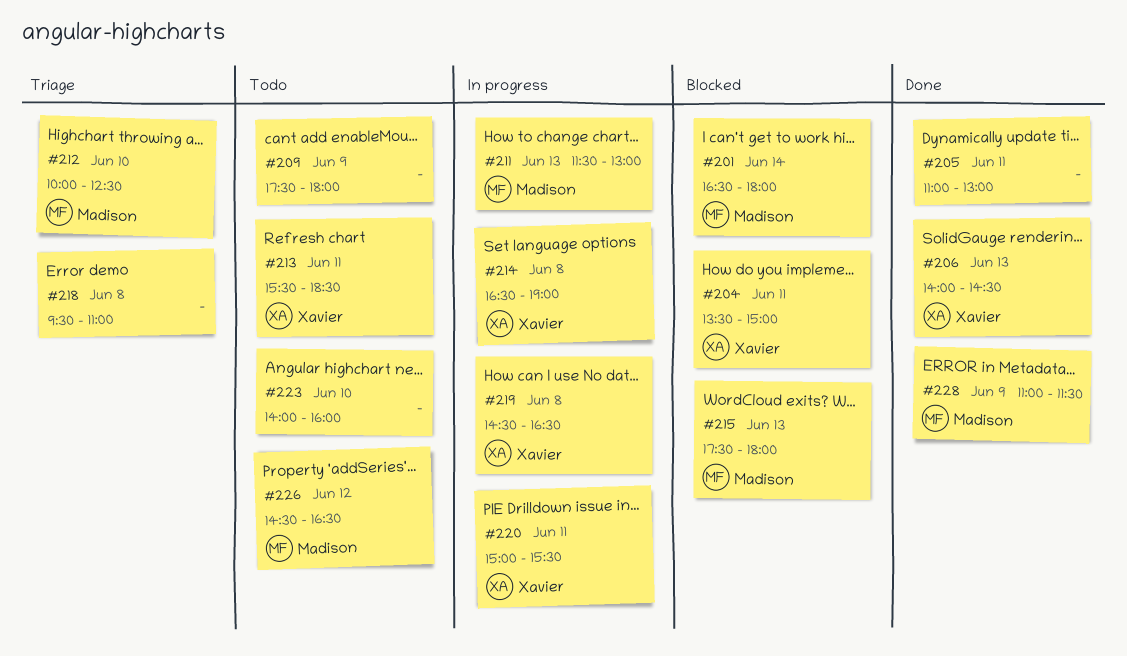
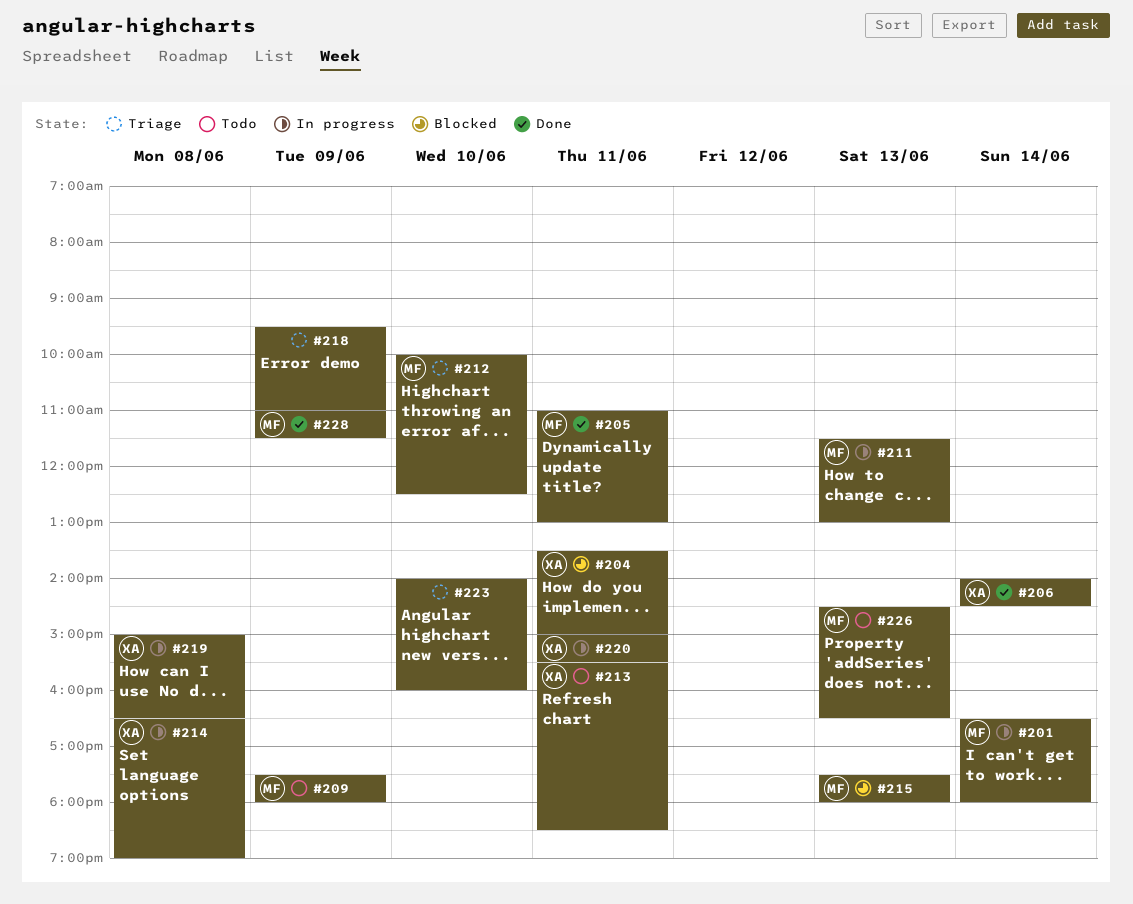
#201, status: Blocked -> In progress
#205, owner: none -> Madison
#206, day: Jun 13 -> Jun 14
#209, owner: none -> Madison
#218, day: Jun 8 -> Jun 9
#219, begins: 14:30 -> 15:00
#223, status: Todo -> Triage
#226, day: Jun 12 -> Jun 13

